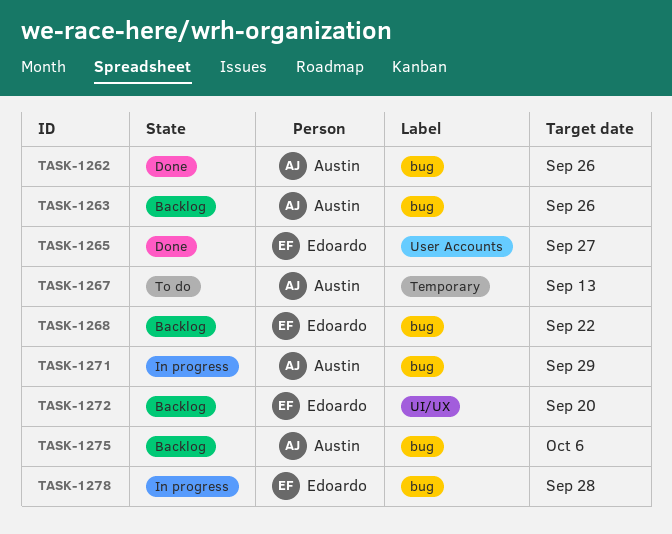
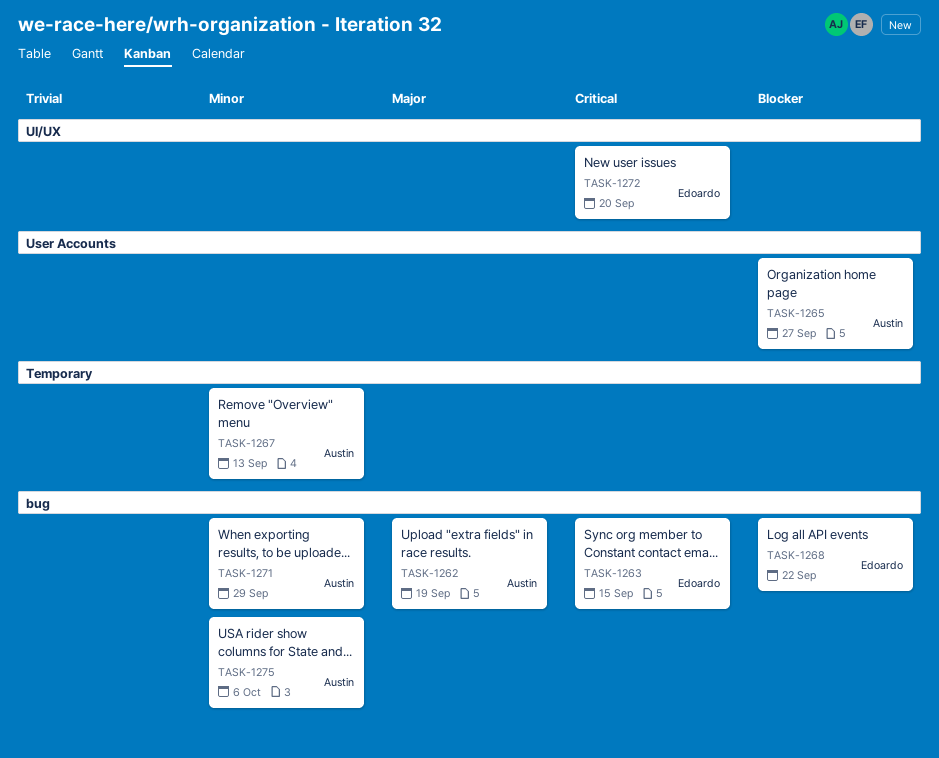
TASK-1262, due: Sep 26 -> Sep 19
TASK-1263, owner: Austin -> Edoardo
TASK-1263, due: Sep 26 -> Sep 15
TASK-1265, owner: Edoardo -> Austin
TASK-1278: present -> none

